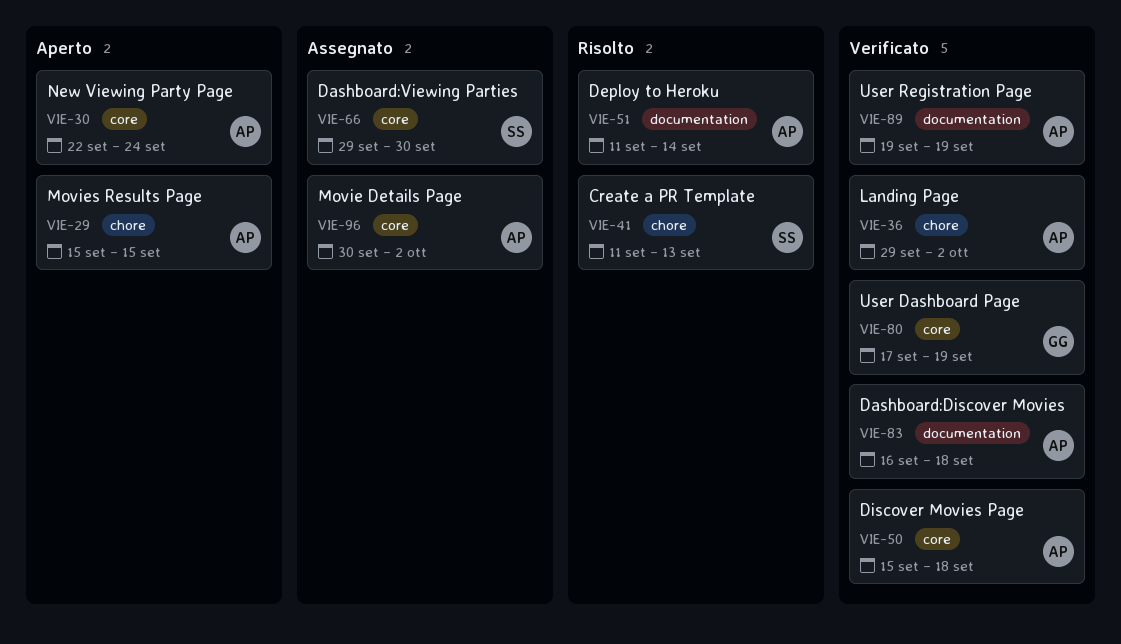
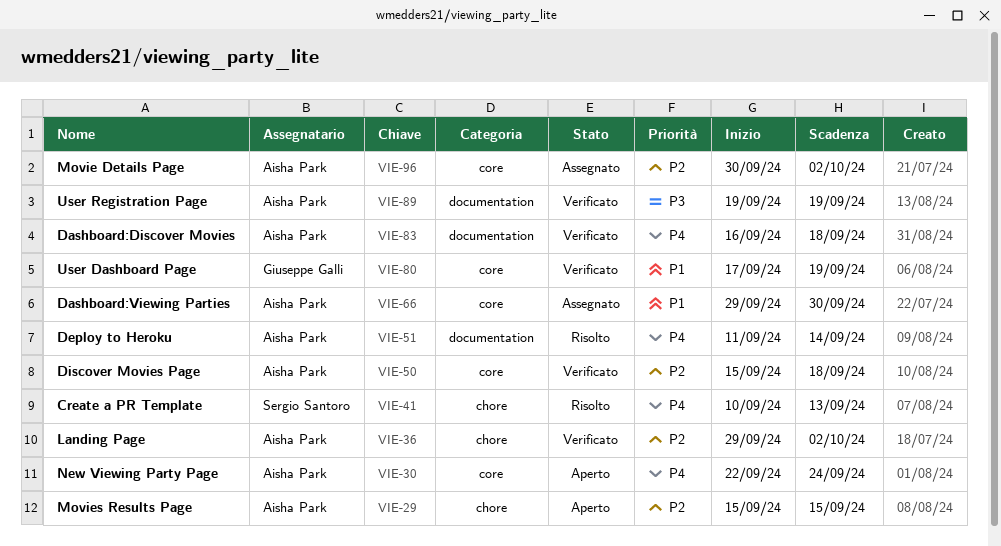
VIE-41, start: Sep 11 -> Sep 10
VIE-66, owner: Sergio Santoro -> Aisha Park

